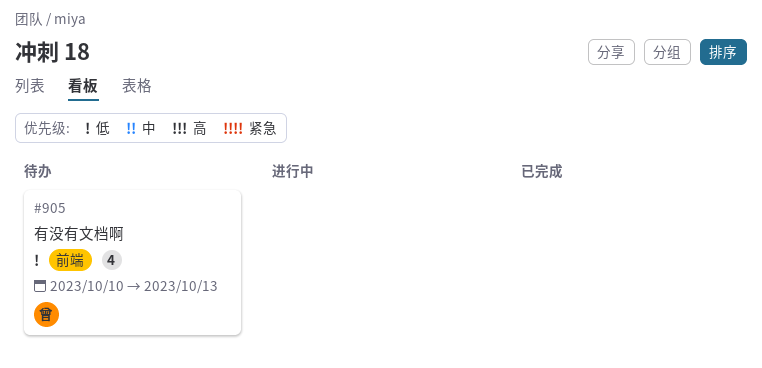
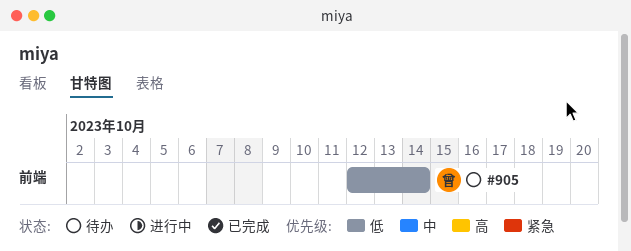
#905, start: Oct 10 -> Oct 12
#905, due: Oct 13 -> Oct 14

